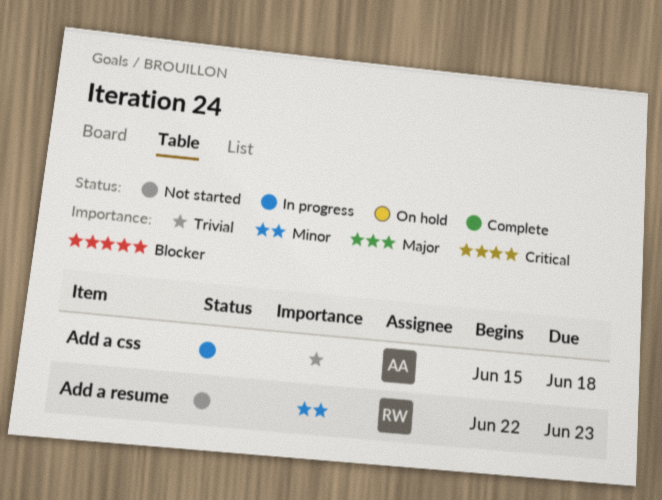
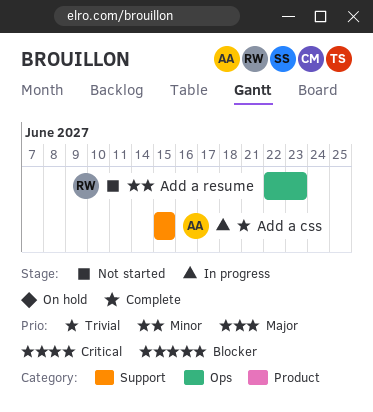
Add a css, due: Jun 18 -> Jun 15

